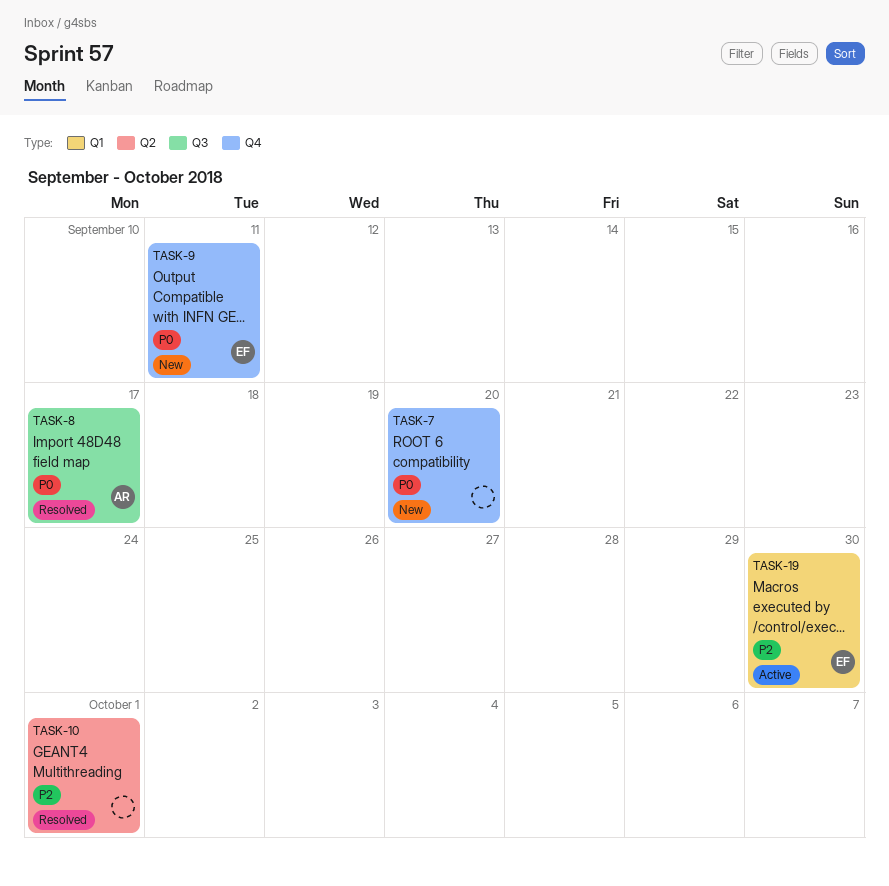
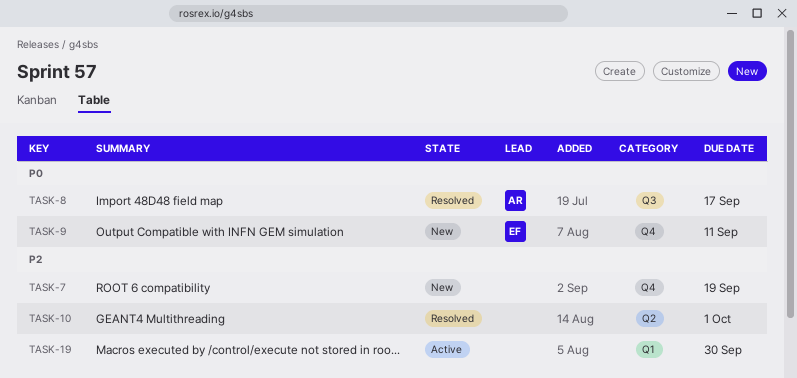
TASK-7, priority: P0 -> P2
TASK-7, due: Sep 20 -> Sep 19
TASK-19, owner: EF -> none

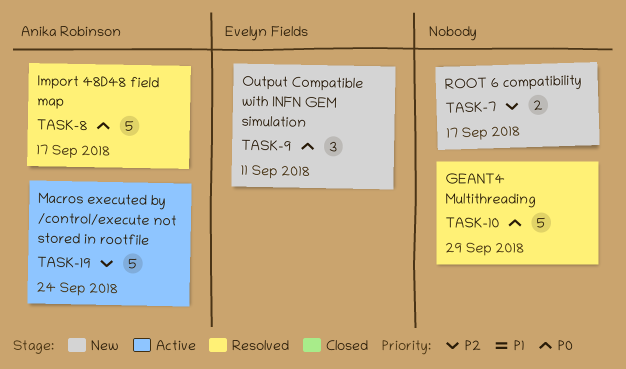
TASK-7, due: Sep 19 -> Sep 17
TASK-10, priority: P2 -> P0
TASK-10, due: Oct 1 -> Sep 29
TASK-19, owner: none -> Anika Robinson
TASK-19, due: Sep 30 -> Sep 24

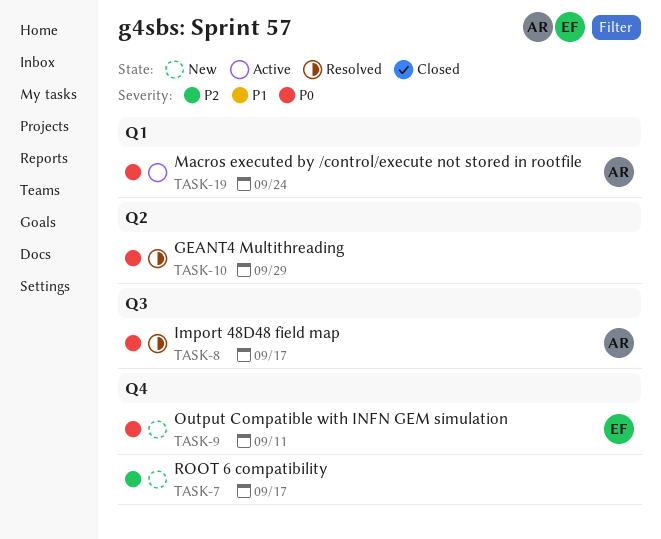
TASK-19, priority: P2 -> P0

